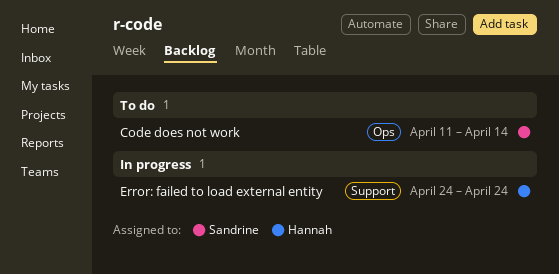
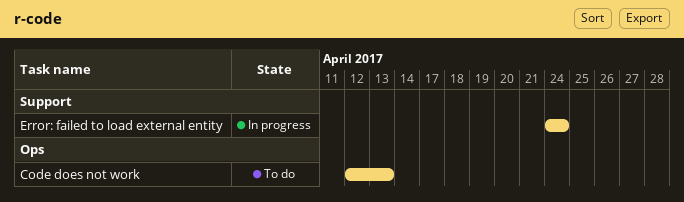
Code does not work, start: Apr 11 -> Apr 12
Code does not work, due: Apr 14 -> Apr 13

